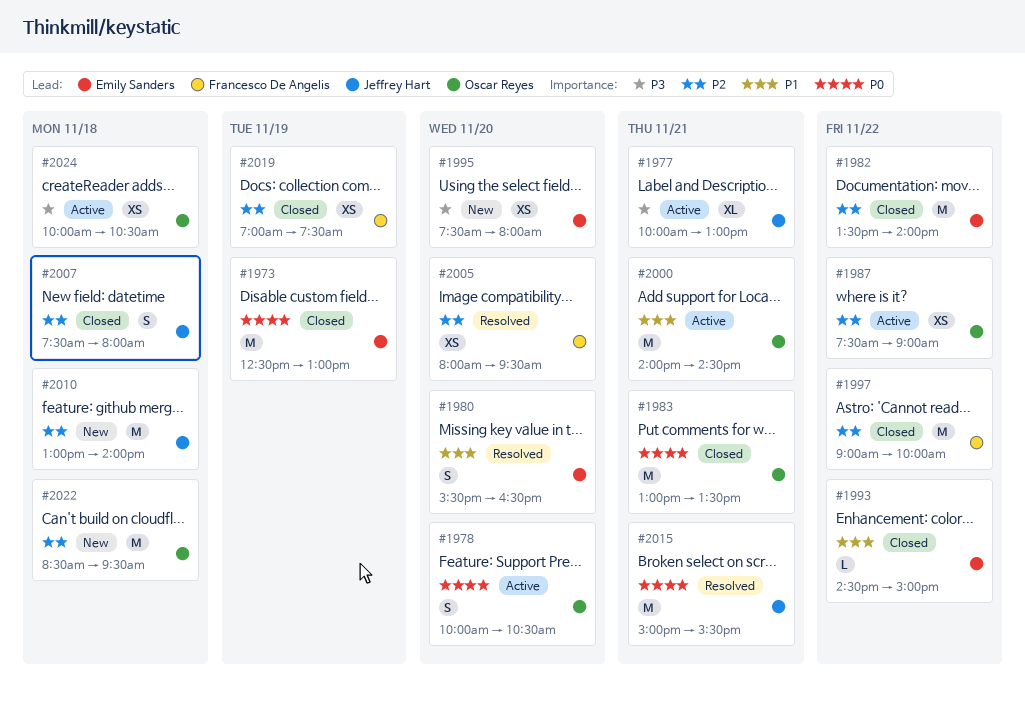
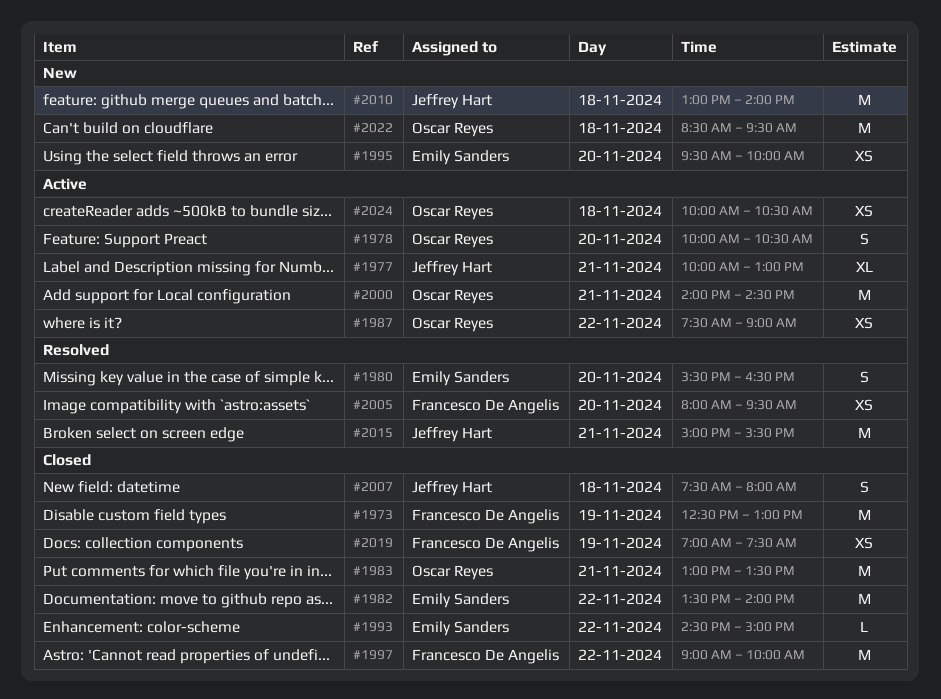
#1973, owner: Emily Sanders -> Francesco De Angelis
#1995, begins: 07:30 -> 09:30
#1995, ends: 08:00 -> 10:00

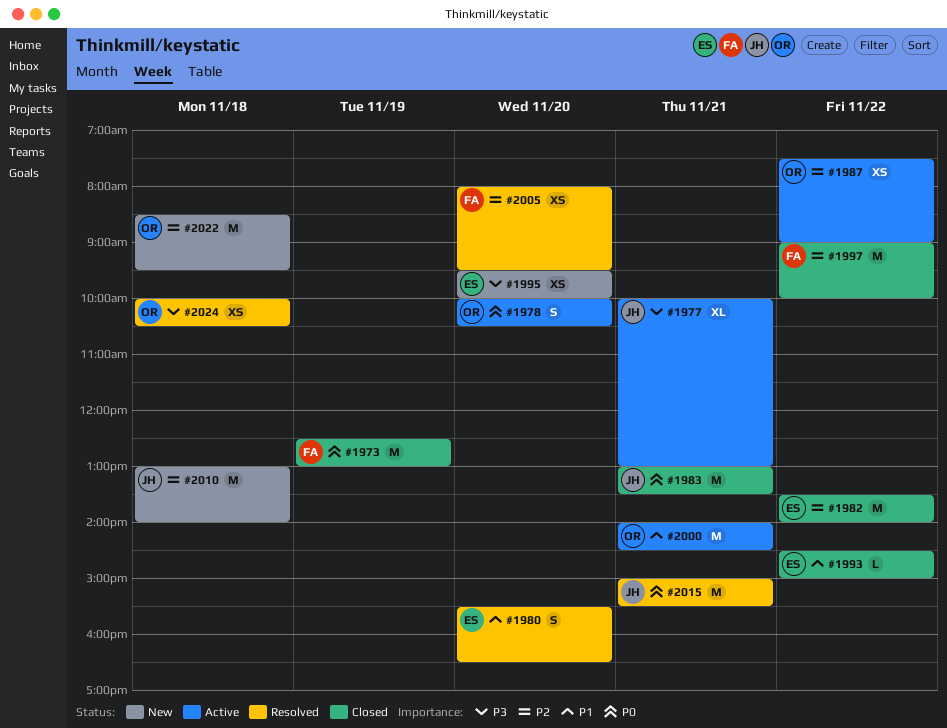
#1983, owner: Oscar Reyes -> Jeffrey Hart
#2007: present -> none
#2019: present -> none
#2024, status: Active -> Resolved

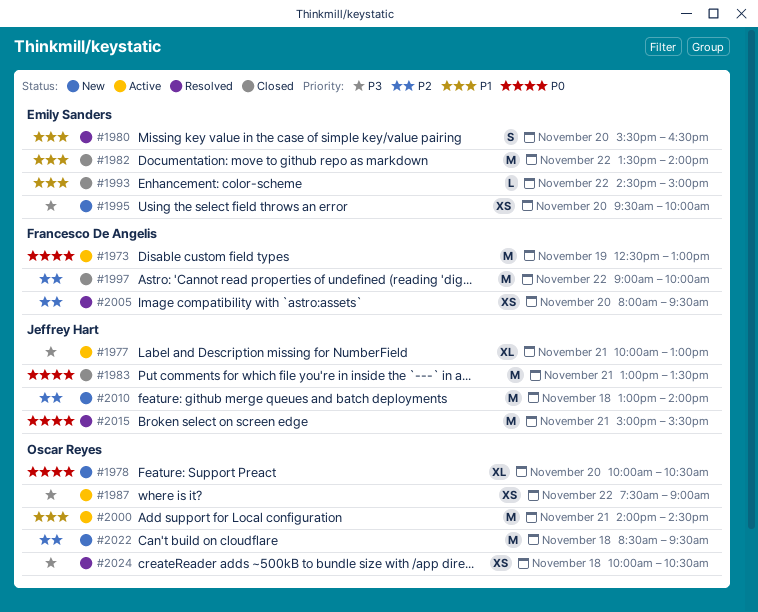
#1973, status: Closed -> Active
#1978, status: Active -> New
#1978, estimate: S -> XL
#1982, priority: P2 -> P1
#1987, priority: P2 -> P3

